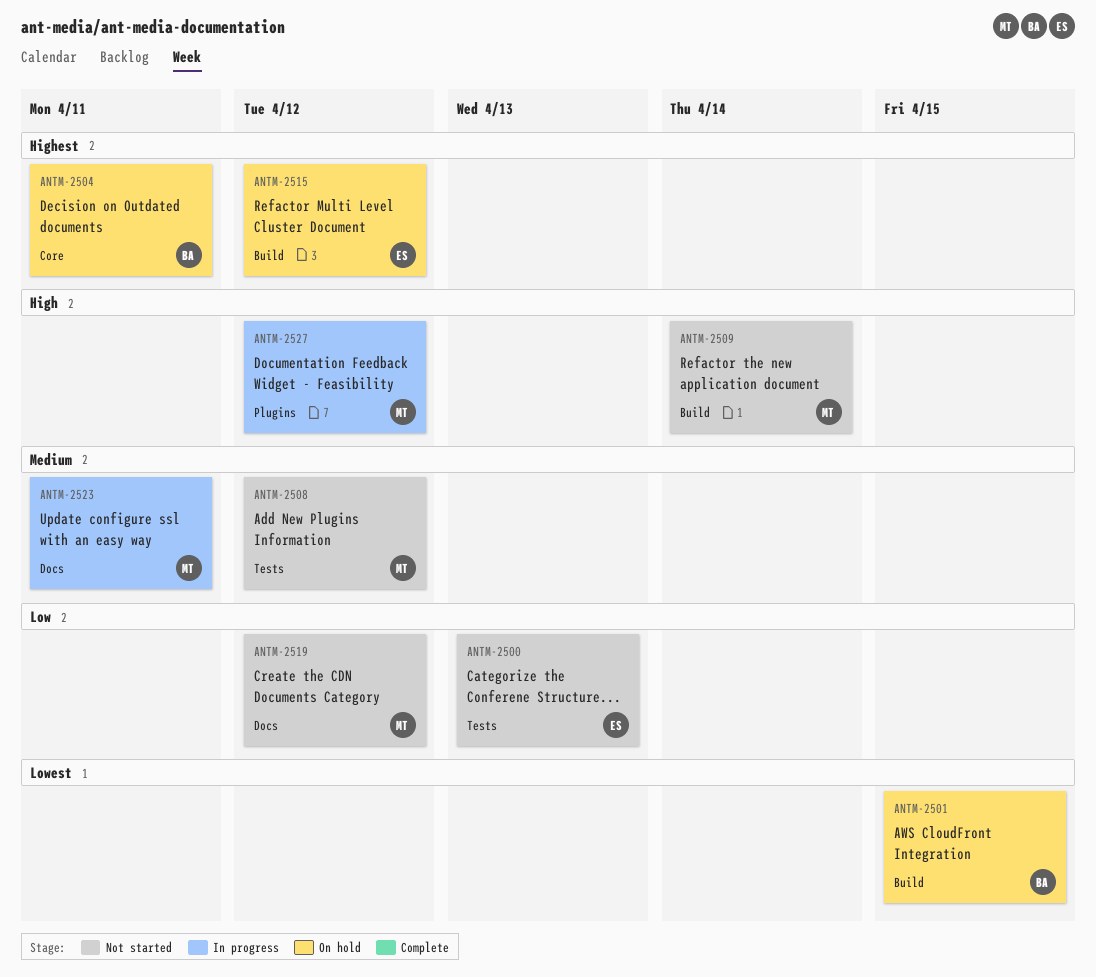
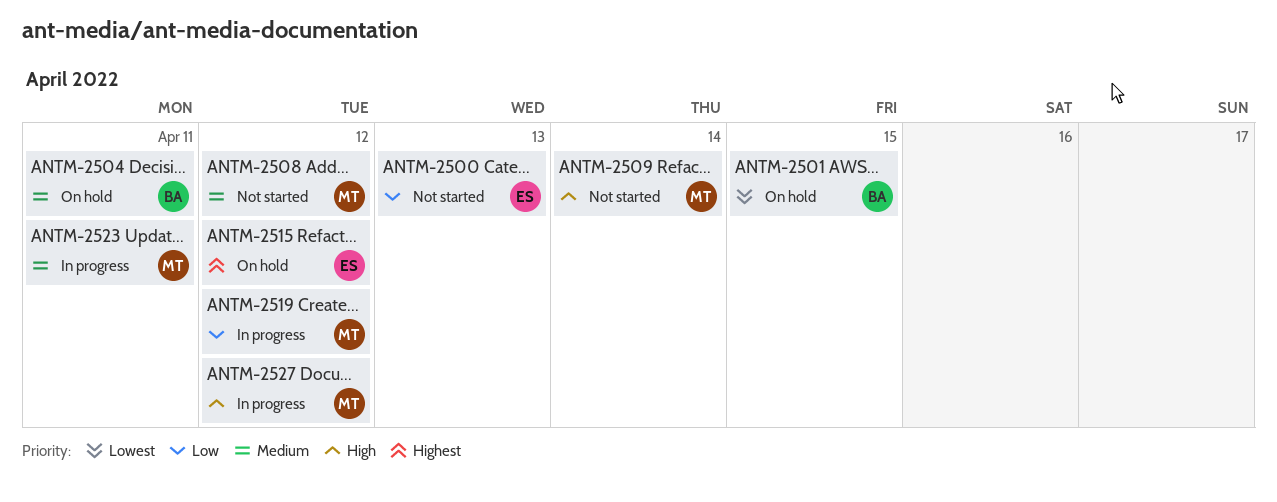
ANTM-2504, priority: Highest -> Medium
ANTM-2519, status: Not started -> In progress

